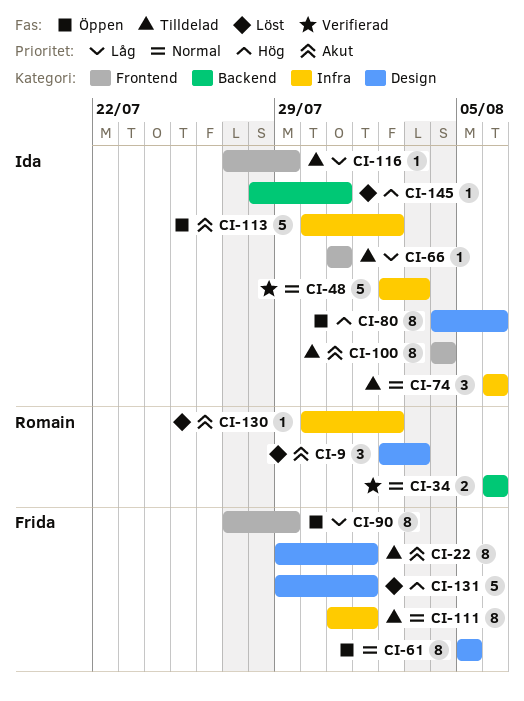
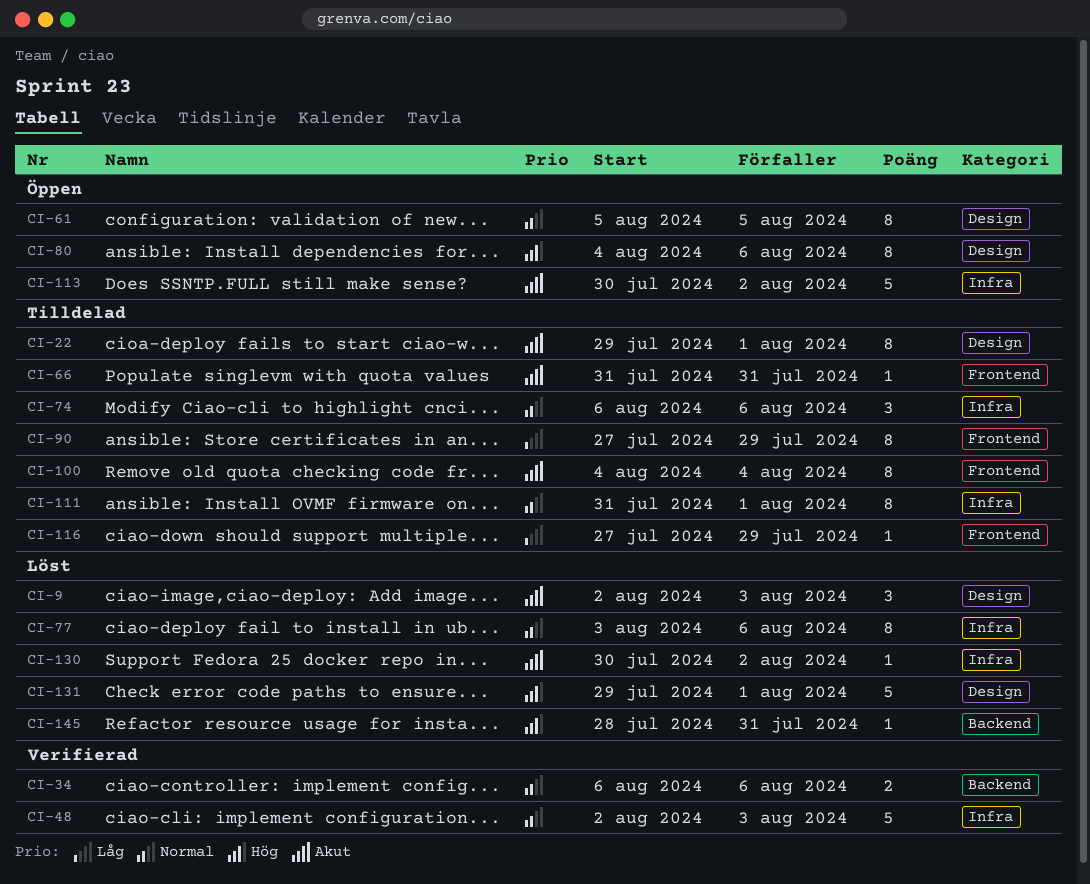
CI-66, priority: Låg -> Akut
CI-77: none -> present
CI-90, status: Öppen -> Tilldelad

